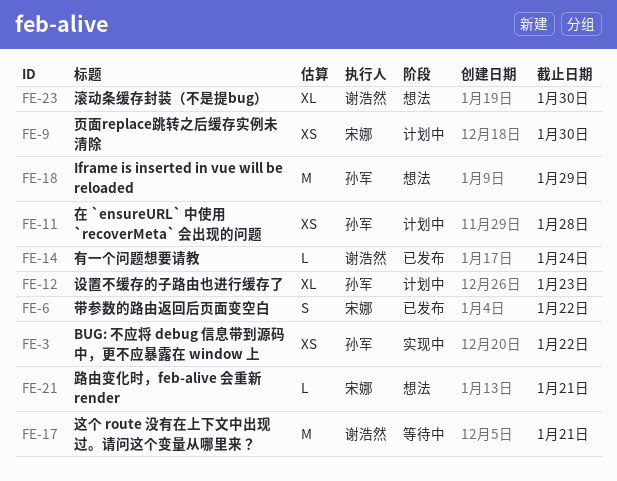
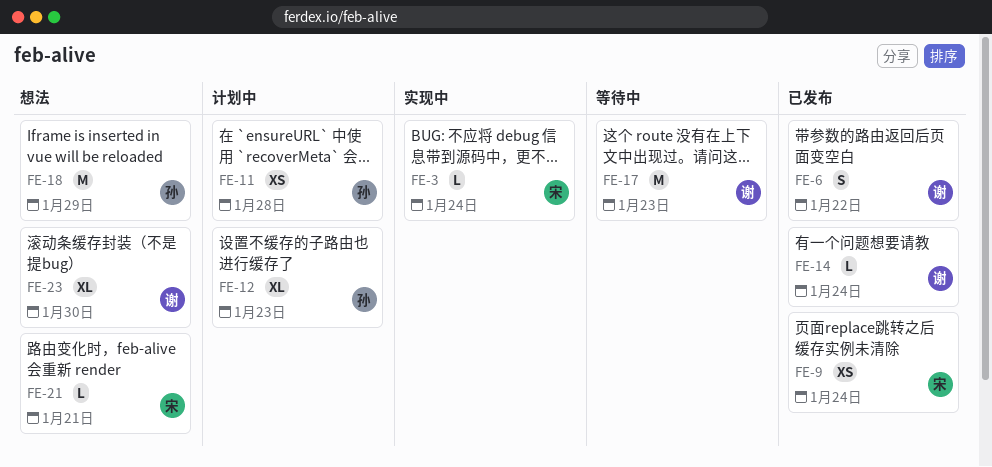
FE-3, owner: 孙军 -> 宋娜
FE-3, estimate: XS -> L
FE-3, due: Jan 22 -> Jan 24
FE-6, owner: 宋娜 -> 谢浩然
FE-9, status: 计划中 -> 已发布
FE-9, due: Jan 30 -> Jan 24
FE-17, due: Jan 21 -> Jan 23

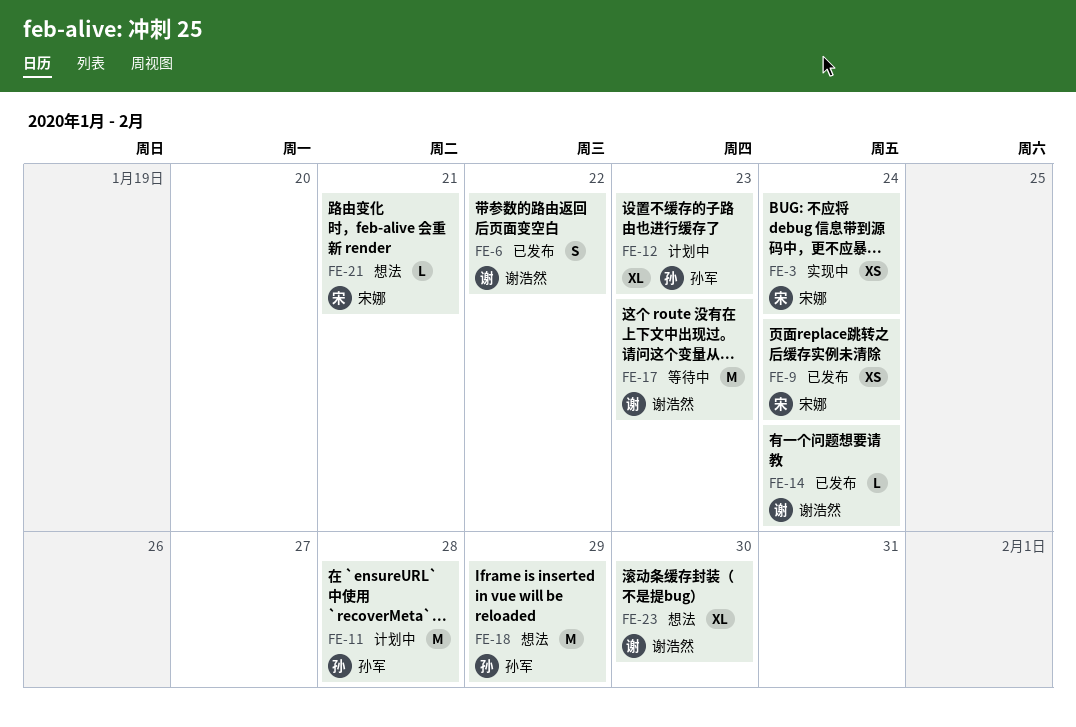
FE-3, estimate: L -> XS
FE-11, estimate: XS -> M

